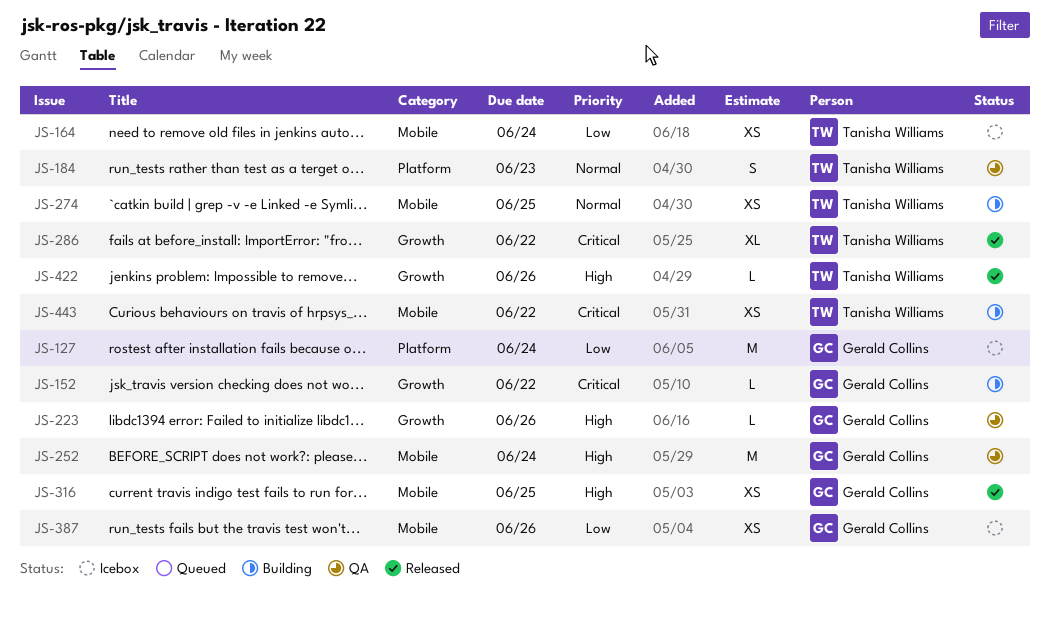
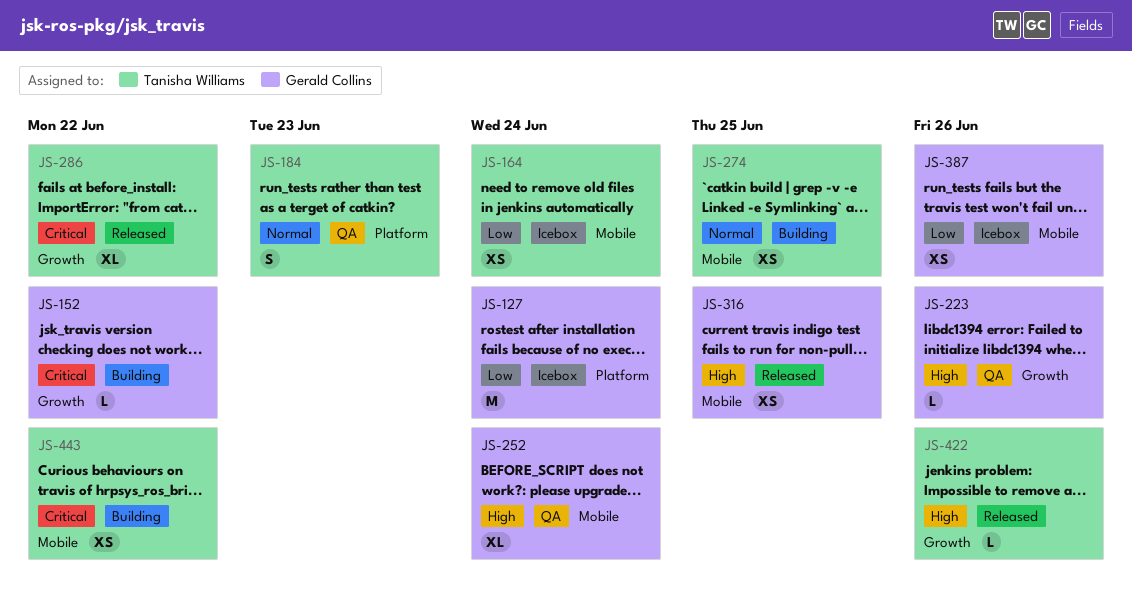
JS-252, estimate: M -> XL

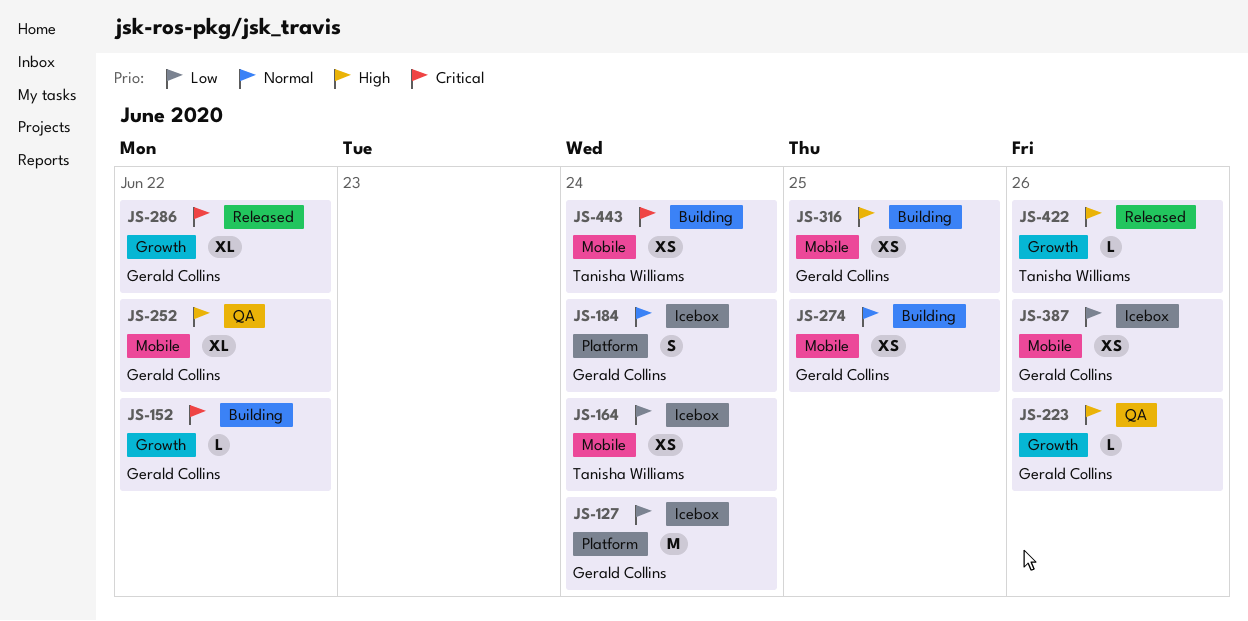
JS-184, status: QA -> Icebox
JS-184, owner: Tanisha Williams -> Gerald Collins
JS-184, due: Jun 23 -> Jun 24
JS-252, due: Jun 24 -> Jun 22
JS-274, owner: Tanisha Williams -> Gerald Collins
JS-286, owner: Tanisha Williams -> Gerald Collins
JS-316, status: Released -> Building
JS-443, due: Jun 22 -> Jun 24

